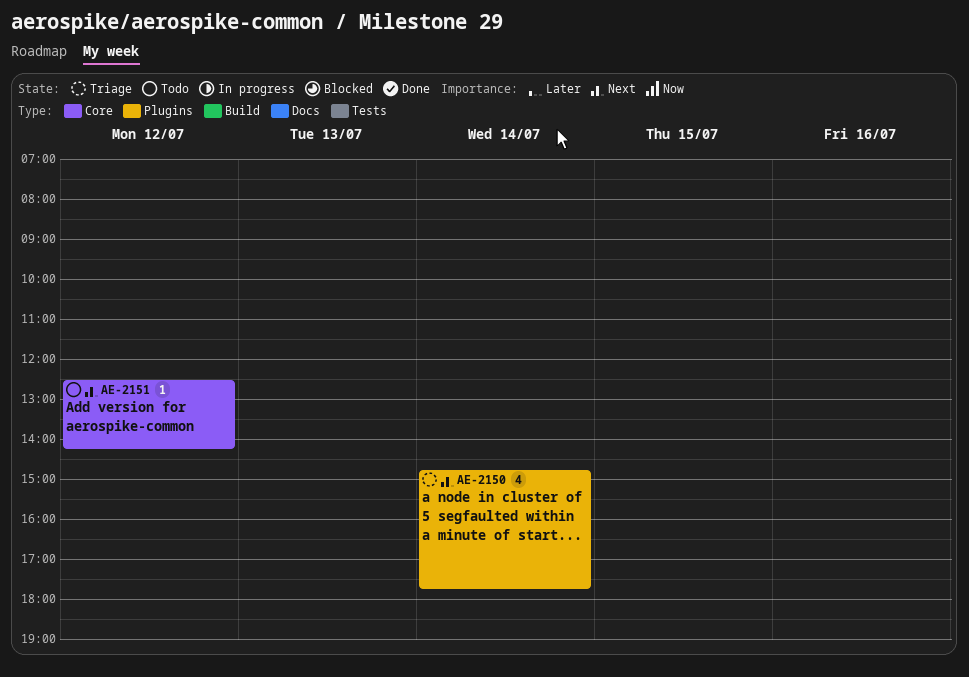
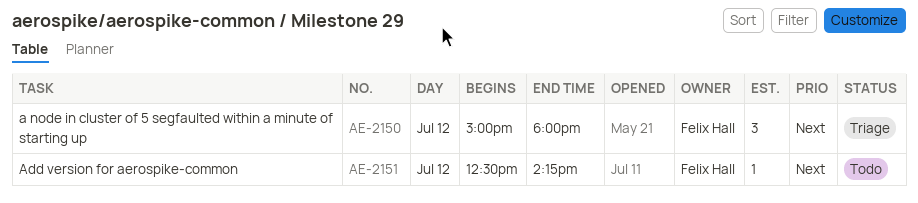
AE-2150, estimate: 4 -> 3
AE-2150, day: Jul 14 -> Jul 12
AE-2150, begins: 14:45 -> 15:00
AE-2150, ends: 17:45 -> 18:00

